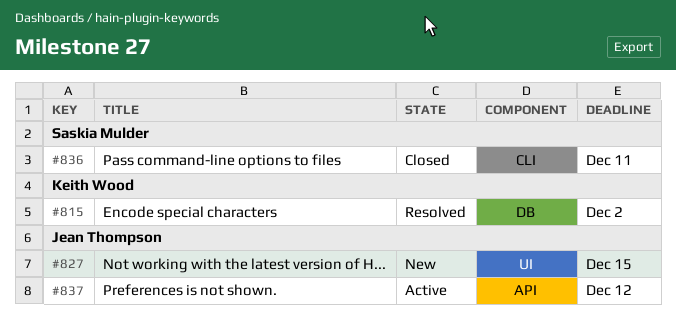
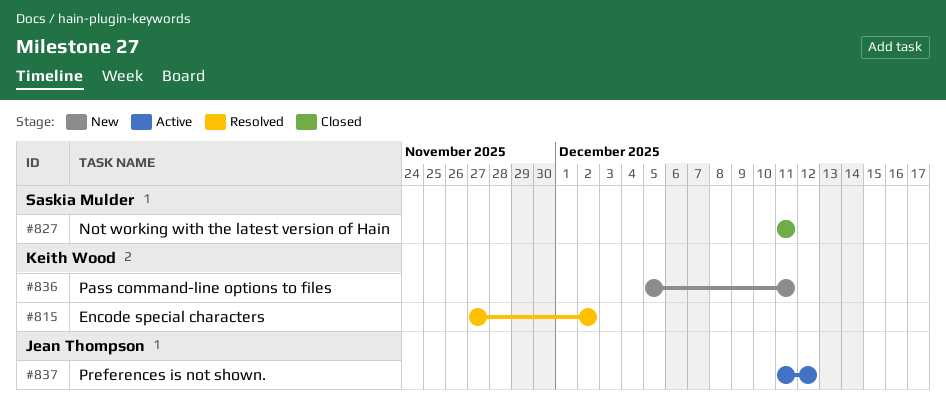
#827, status: New -> Closed
#827, owner: Jean Thompson -> Saskia Mulder
#827, due: Dec 15 -> Dec 11
#836, status: Closed -> New
#836, owner: Saskia Mulder -> Keith Wood

